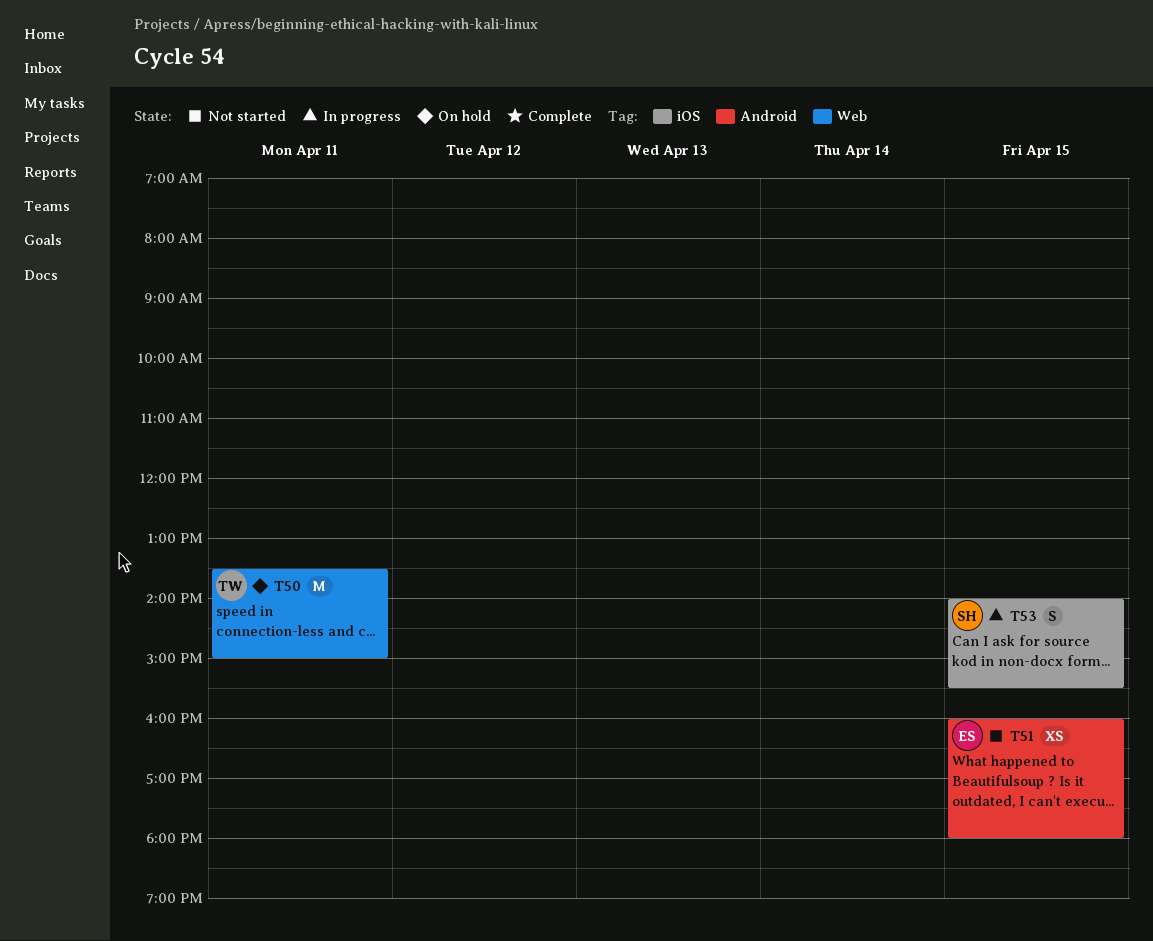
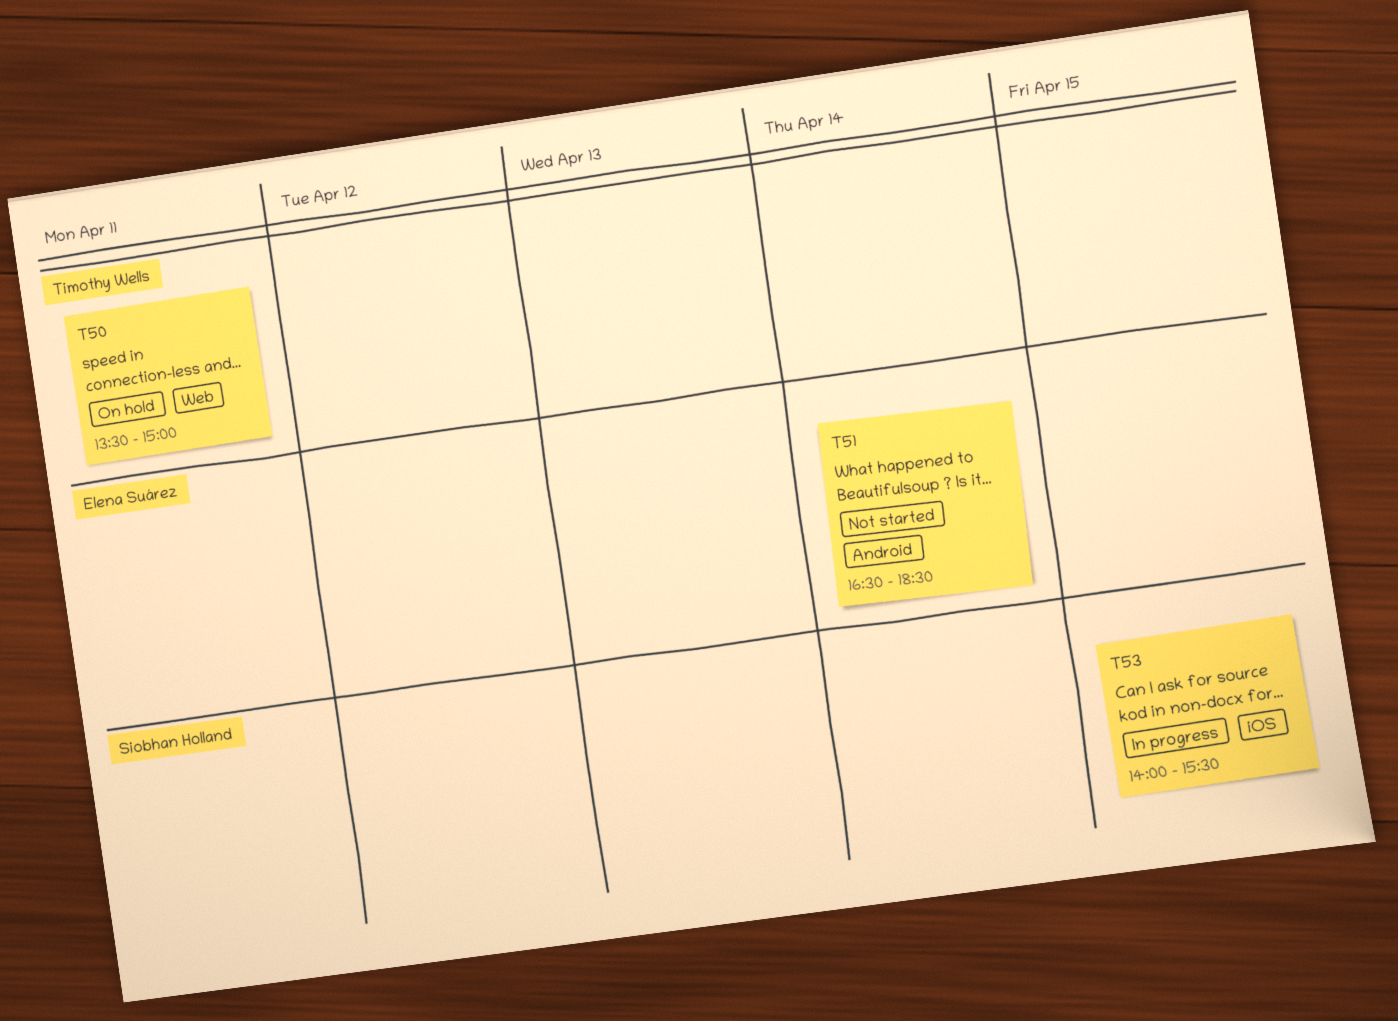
T51, day: Apr 15 -> Apr 14
T51, begins: 16:00 -> 16:30
T51, ends: 18:00 -> 18:30

